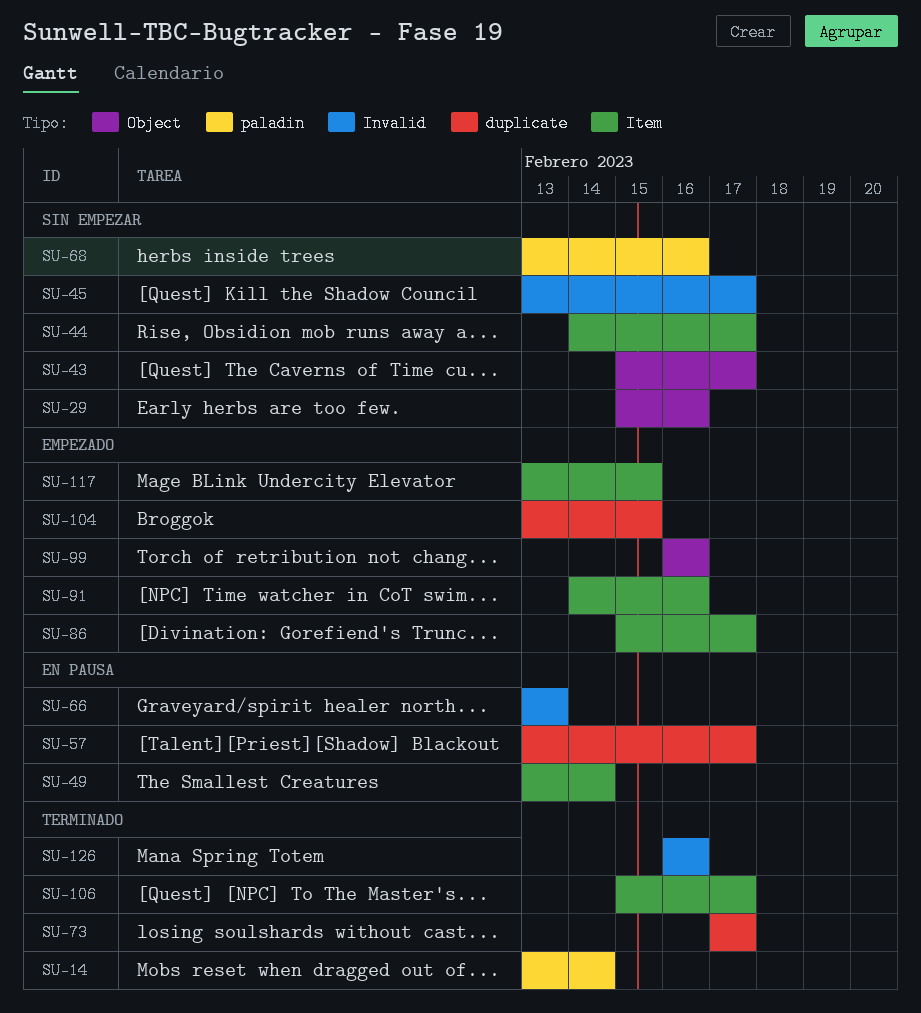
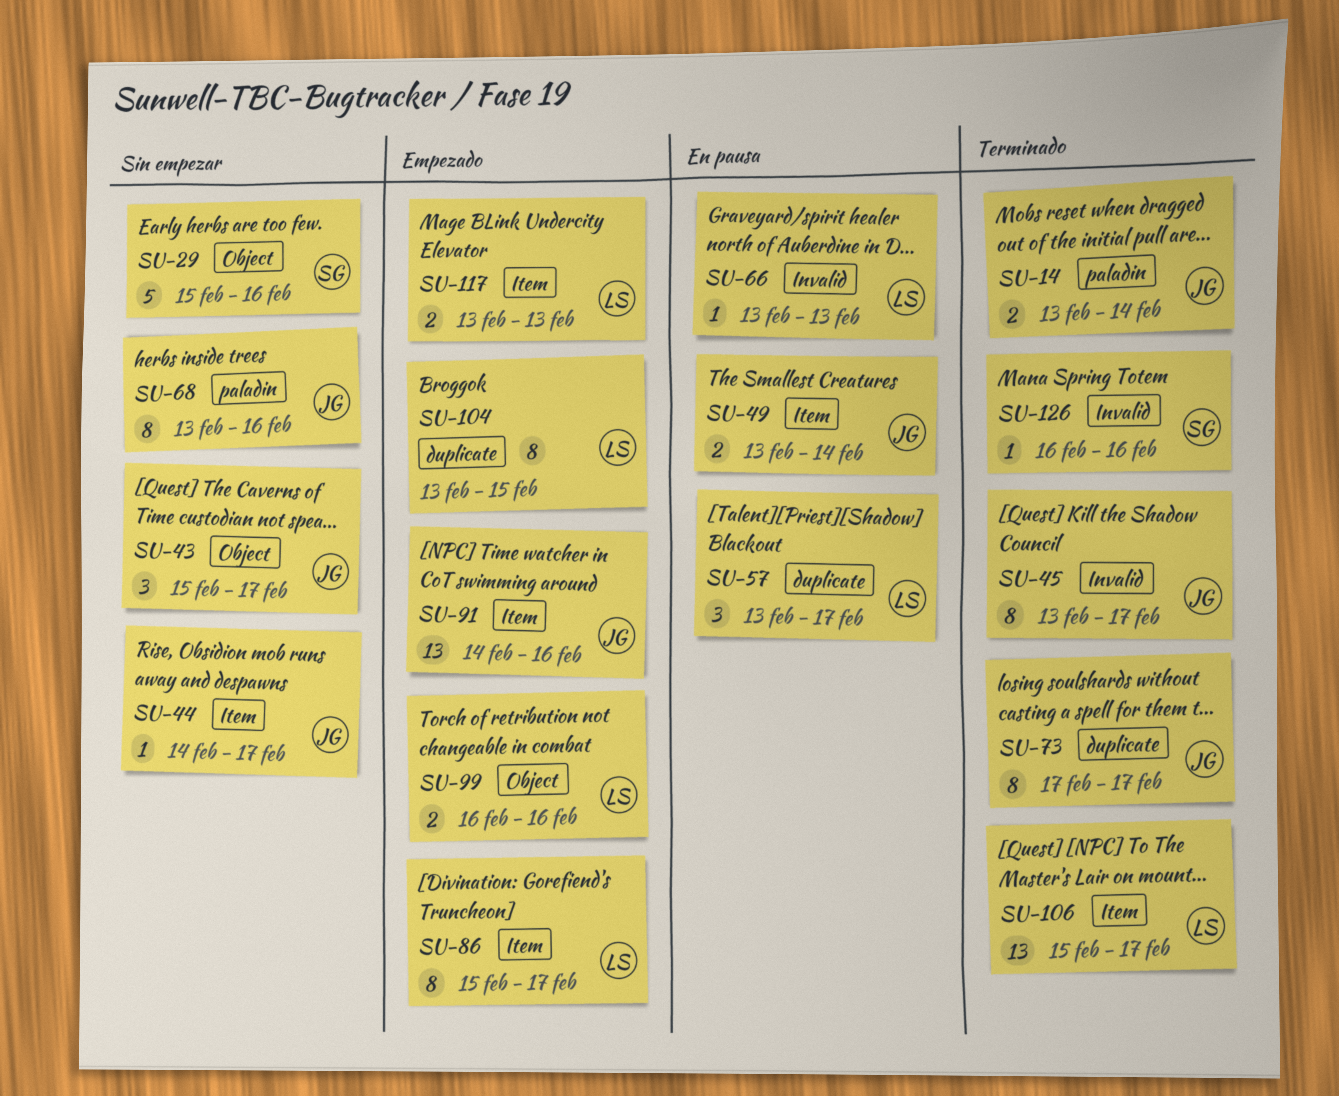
SU-45, status: Sin empezar -> Terminado
SU-117, due: Feb 15 -> Feb 13

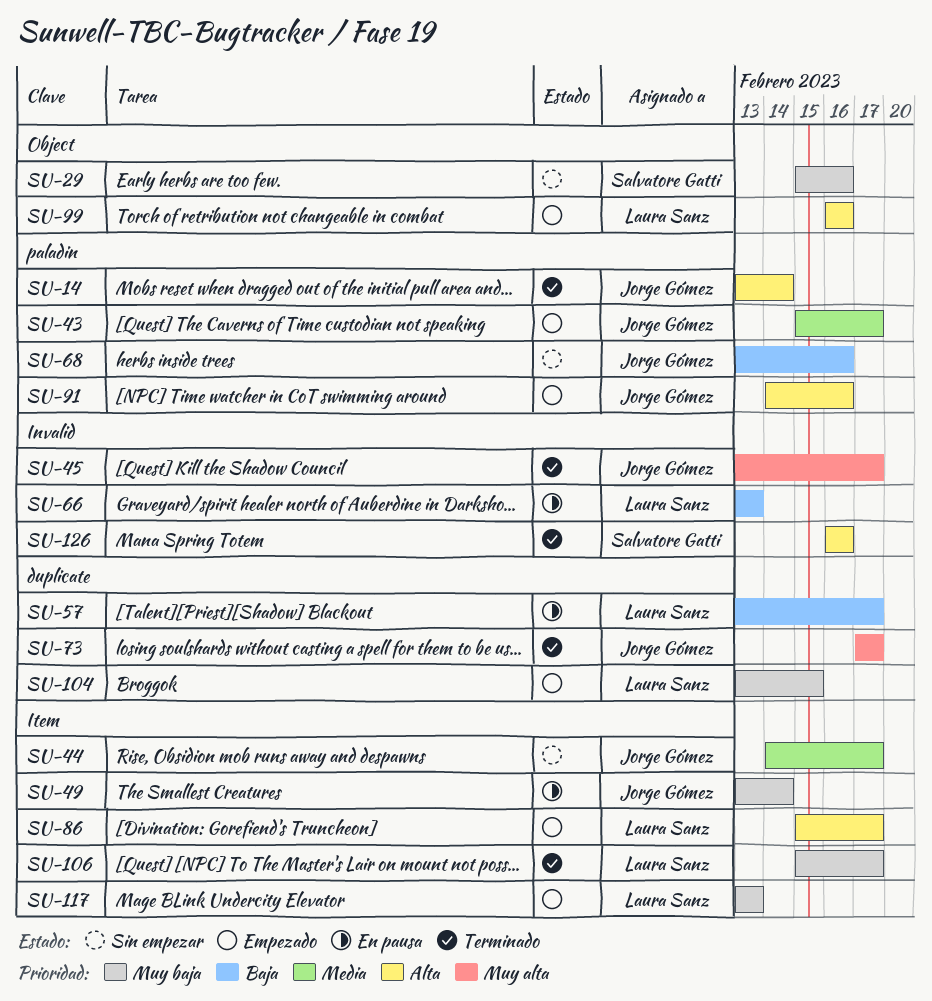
SU-43, status: Sin empezar -> Empezado
SU-43, label: Object -> paladin
SU-91, label: Item -> paladin

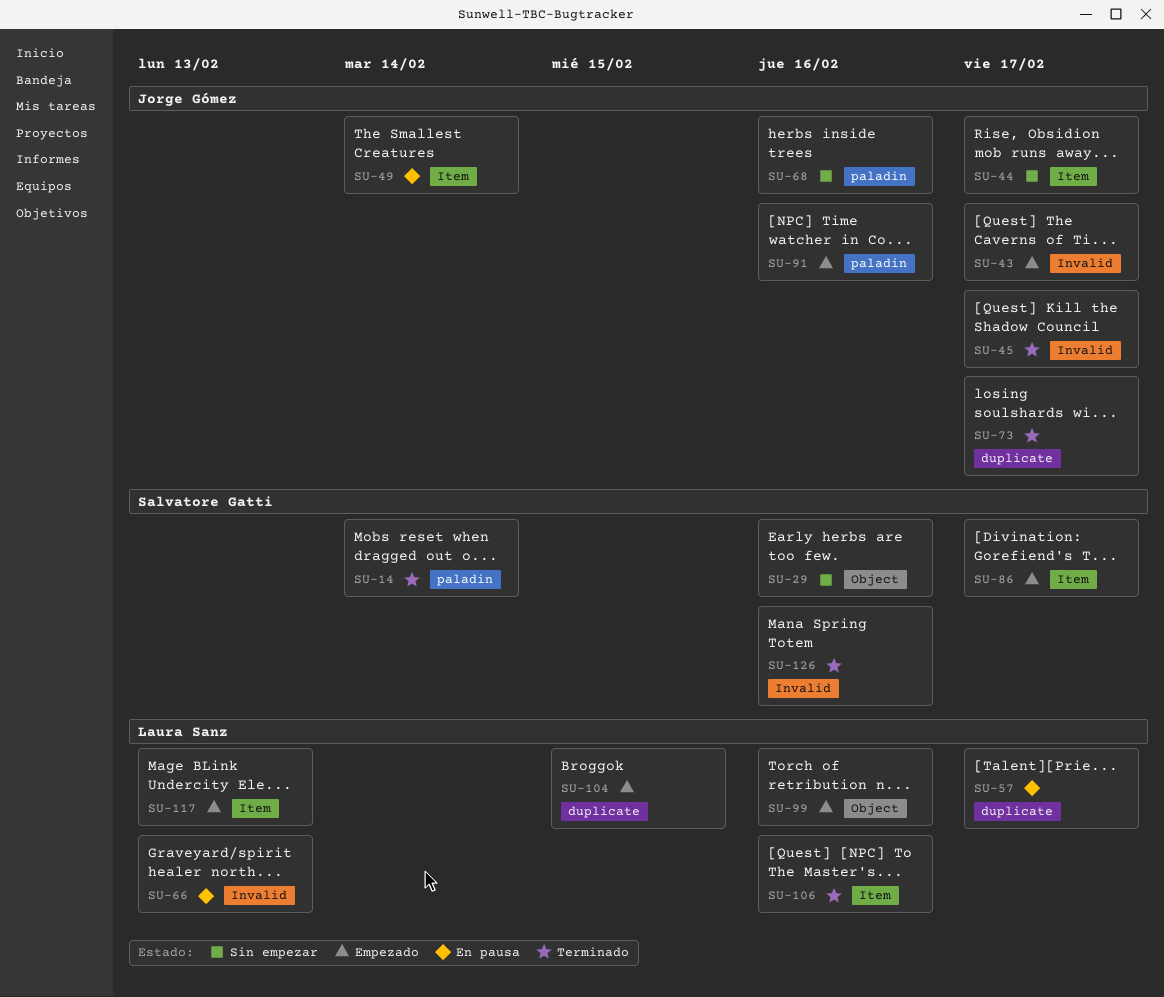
SU-14, owner: Jorge Gómez -> Salvatore Gatti
SU-43, label: paladin -> Invalid
SU-86, owner: Laura Sanz -> Salvatore Gatti
SU-106, due: Feb 17 -> Feb 16

